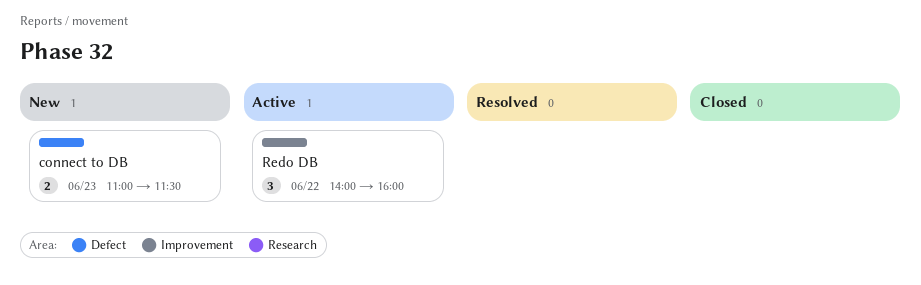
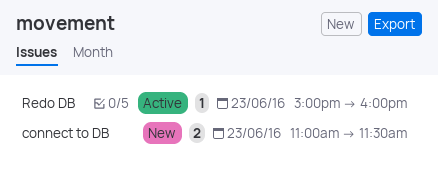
Redo DB, estimate: 3 -> 1
Redo DB, day: Jun 22 -> Jun 23
Redo DB, begins: 14:00 -> 15:00

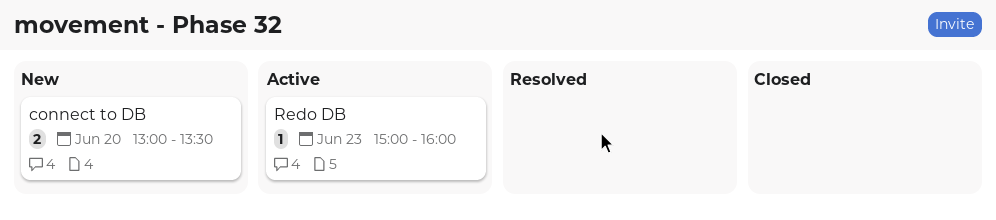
connect to DB, day: Jun 23 -> Jun 20
connect to DB, begins: 11:00 -> 13:00
connect to DB, ends: 11:30 -> 13:30

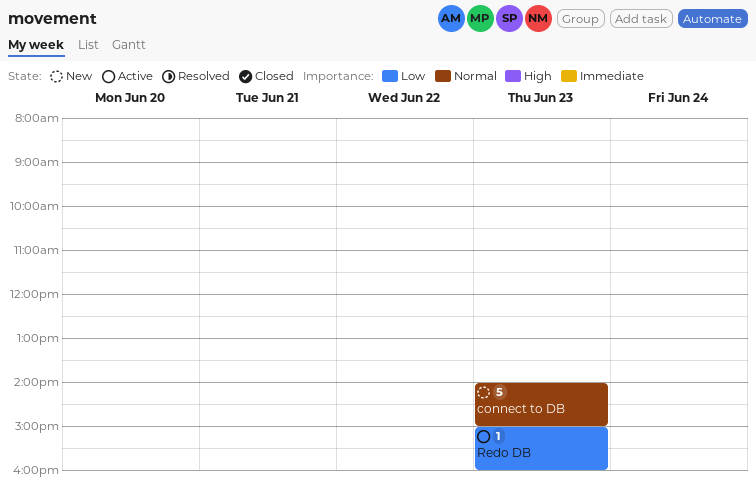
connect to DB, estimate: 2 -> 5
connect to DB, day: Jun 20 -> Jun 23
connect to DB, begins: 13:00 -> 14:00
connect to DB, ends: 13:30 -> 15:00

